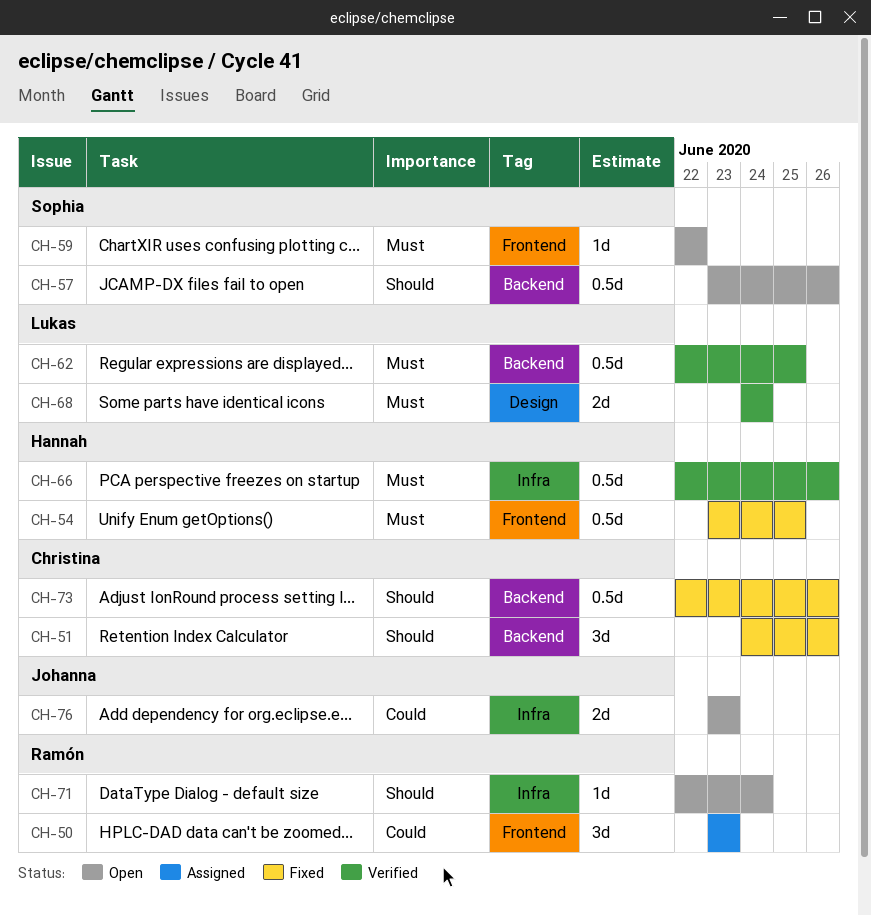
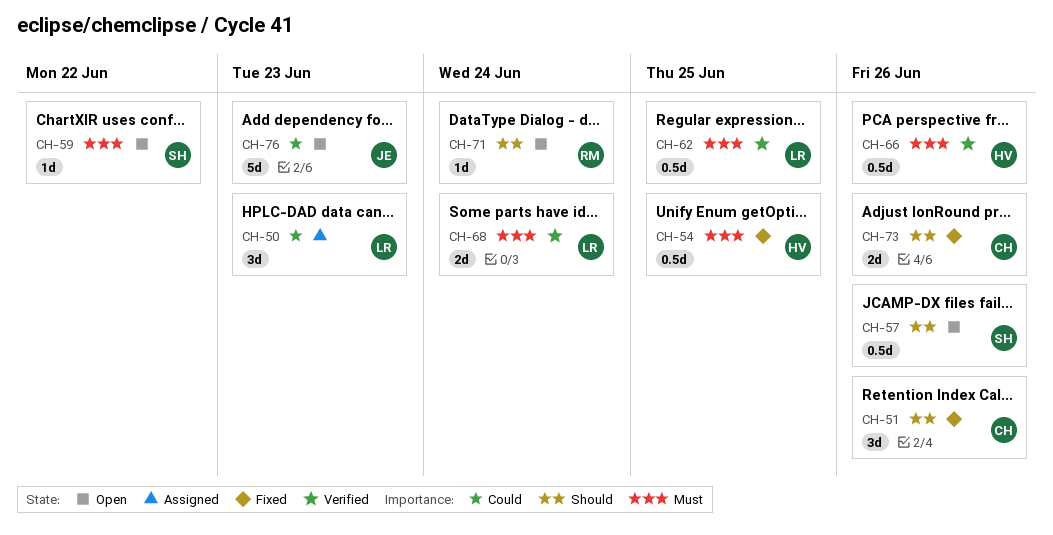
CH-50, owner: Ramón -> Lukas
CH-73, estimate: 0.5d -> 2d
CH-76, estimate: 2d -> 5d

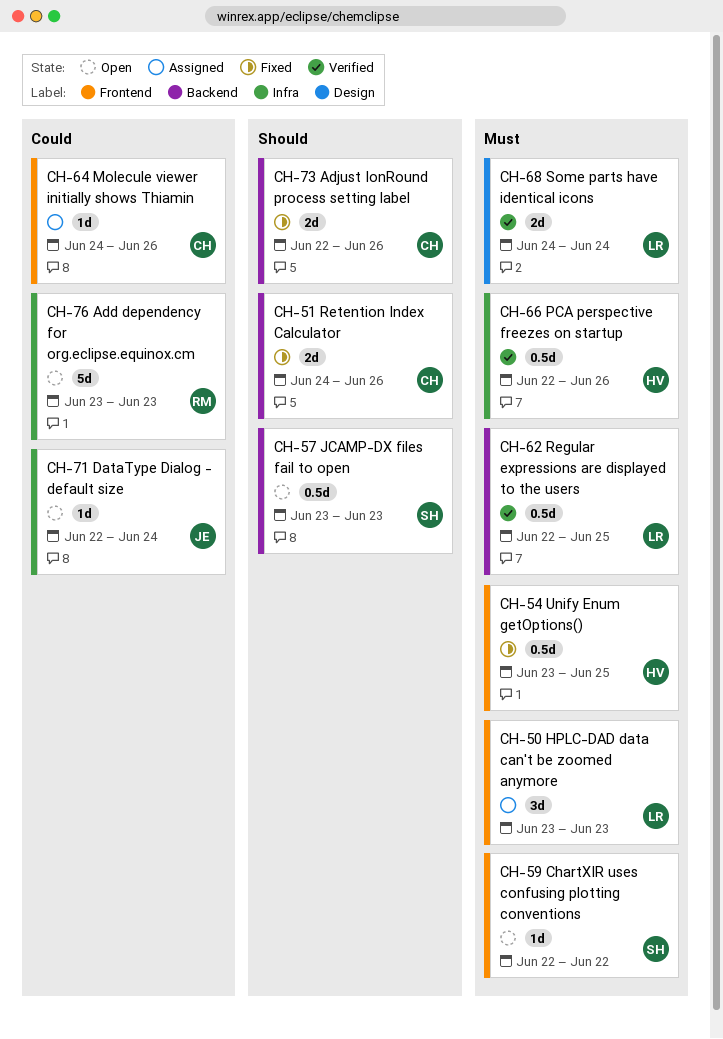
CH-50, priority: Could -> Must
CH-51, estimate: 3d -> 2d
CH-57, due: Jun 26 -> Jun 23
CH-64: none -> present
CH-71, owner: RM -> JE
CH-71, priority: Should -> Could
CH-76, owner: JE -> RM

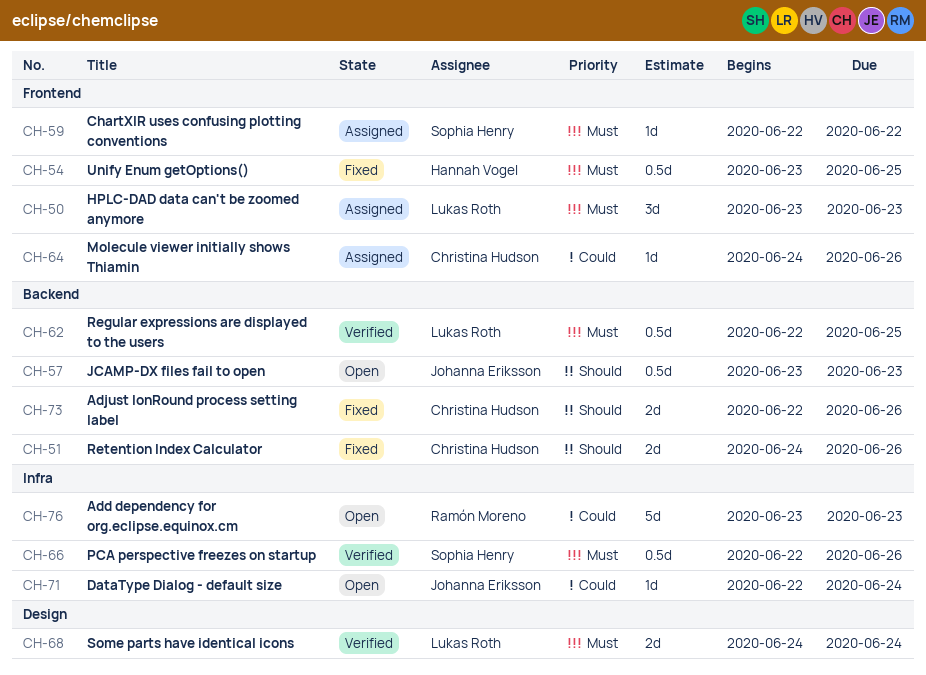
CH-57, owner: Sophia Henry -> Johanna Eriksson
CH-59, status: Open -> Assigned
CH-66, owner: Hannah Vogel -> Sophia Henry

